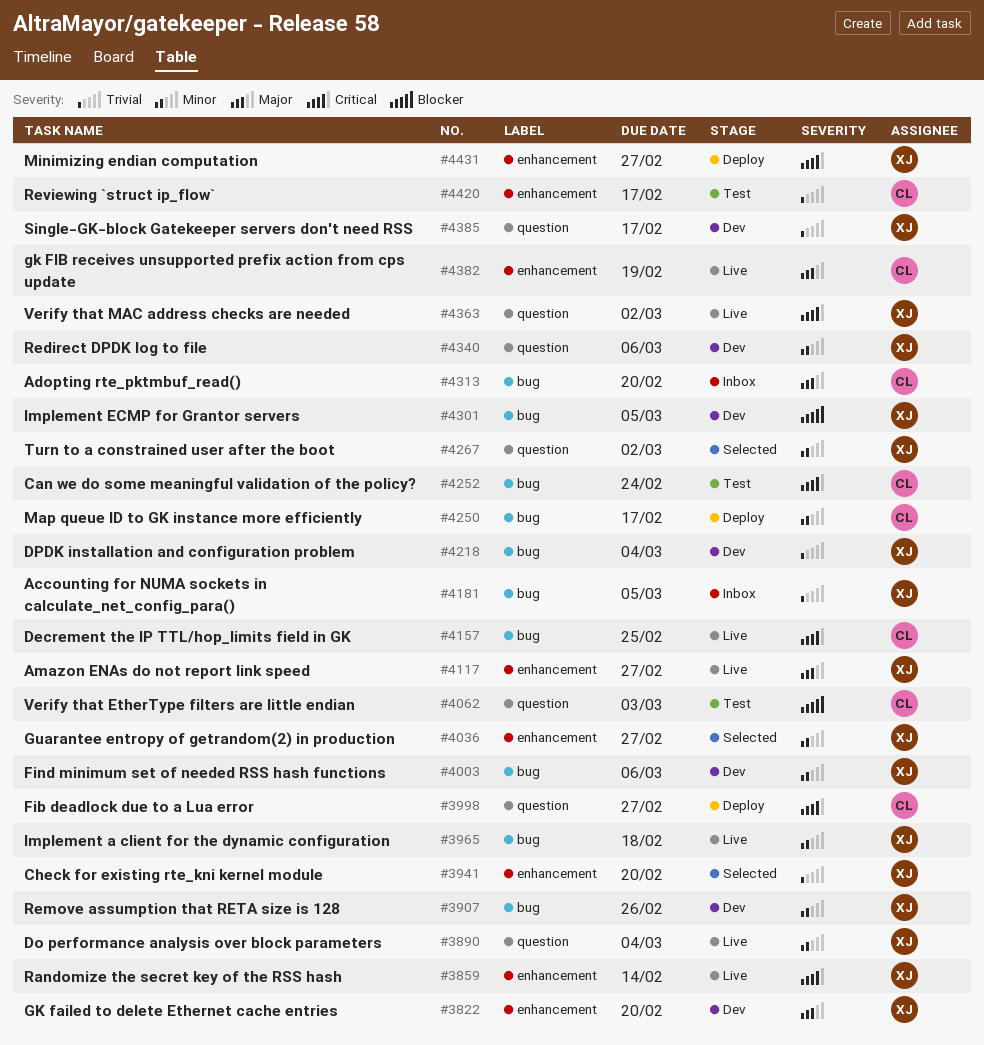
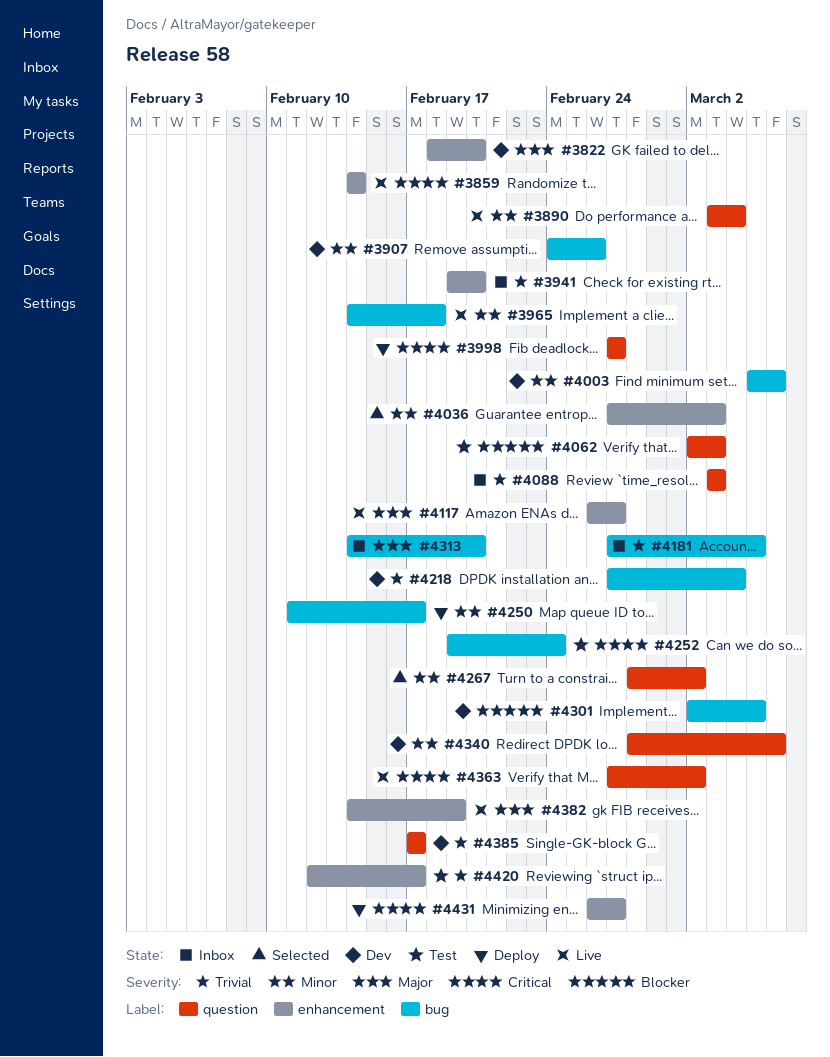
#3941, status: Selected -> Inbox
#4036, due: Feb 27 -> Mar 3
#4088: none -> present
#4157: present -> none

